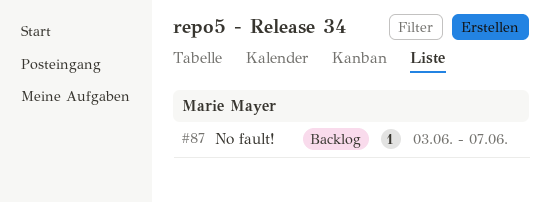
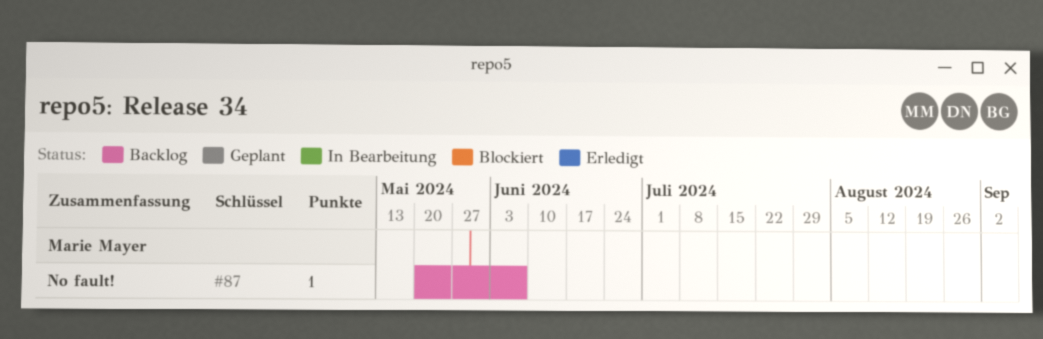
#87, start: Jun 3 -> May 20

